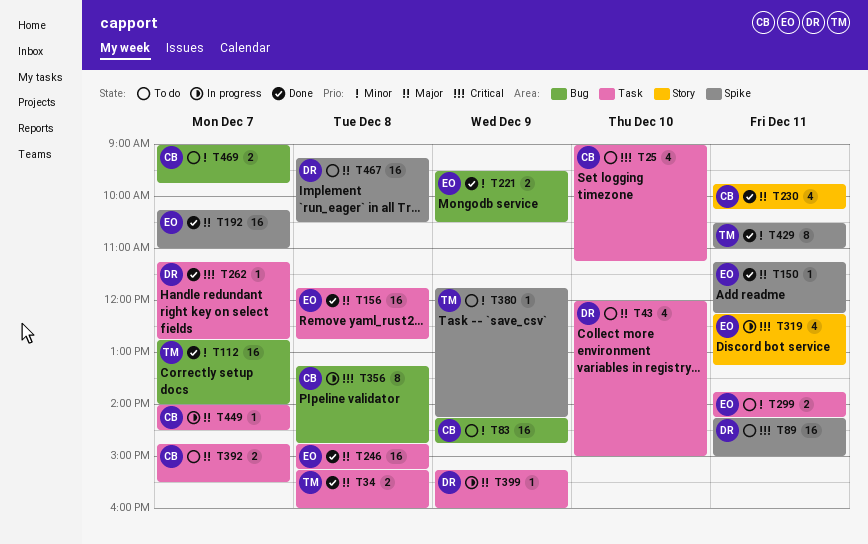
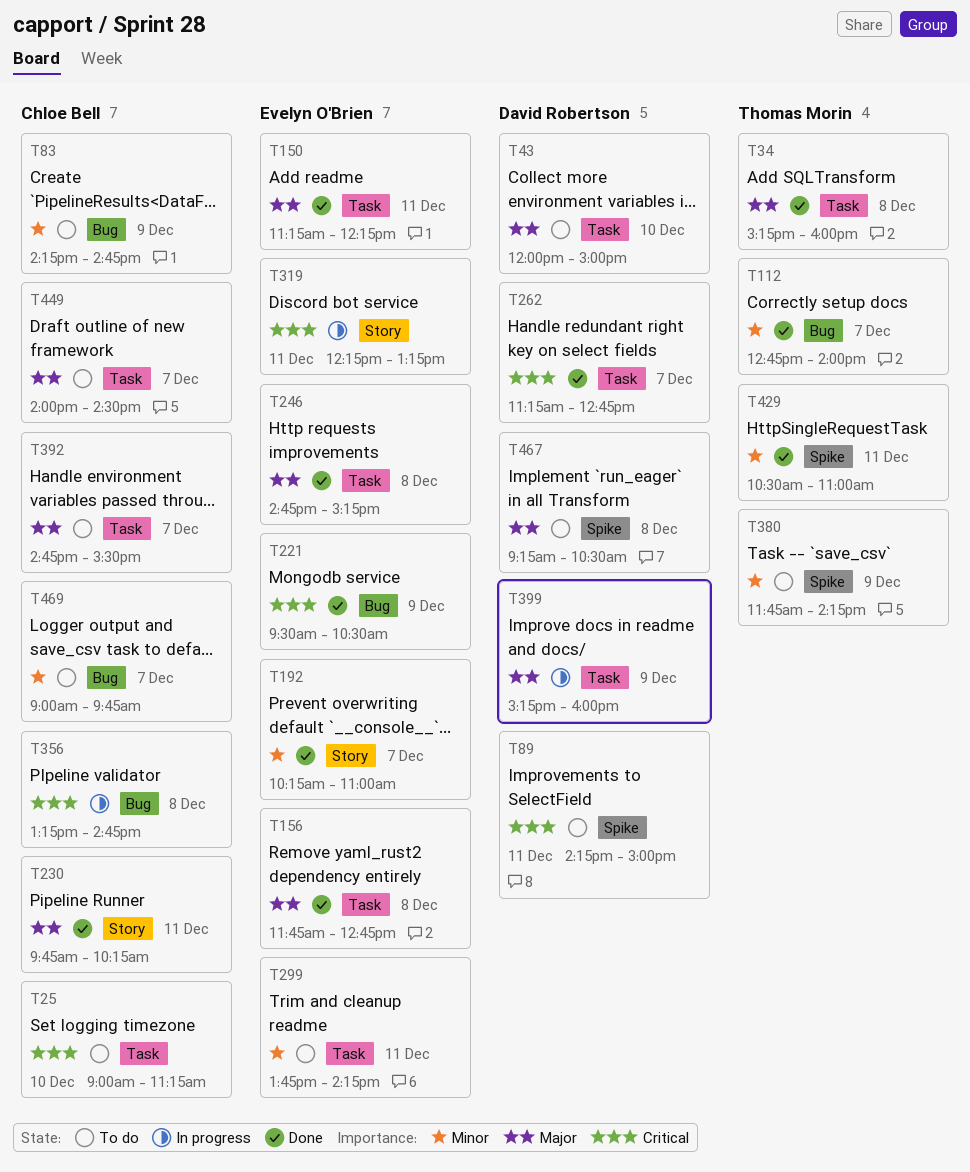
T150, label: Spike -> Task
T192, priority: Major -> Minor
T192, label: Spike -> Story
T221, priority: Minor -> Critical
T449, status: In progress -> To do

